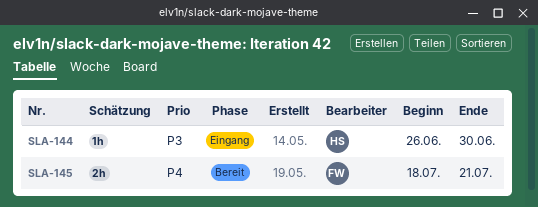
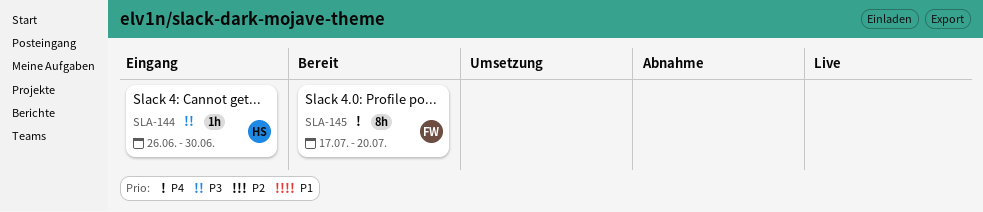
SLA-145, estimate: 2h -> 8h
SLA-145, start: Jul 18 -> Jul 17
SLA-145, due: Jul 21 -> Jul 20

